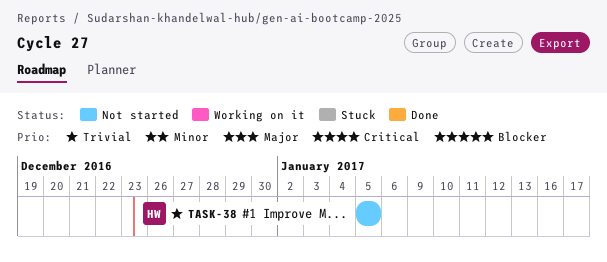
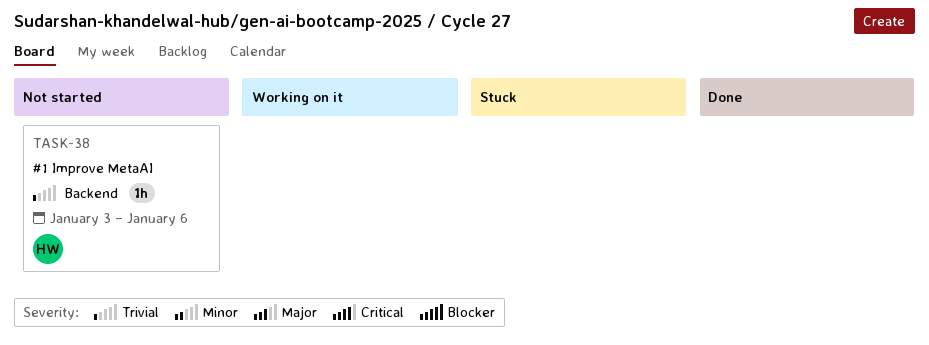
TASK-38, start: Jan 5 -> Jan 3
TASK-38, due: Jan 5 -> Jan 6

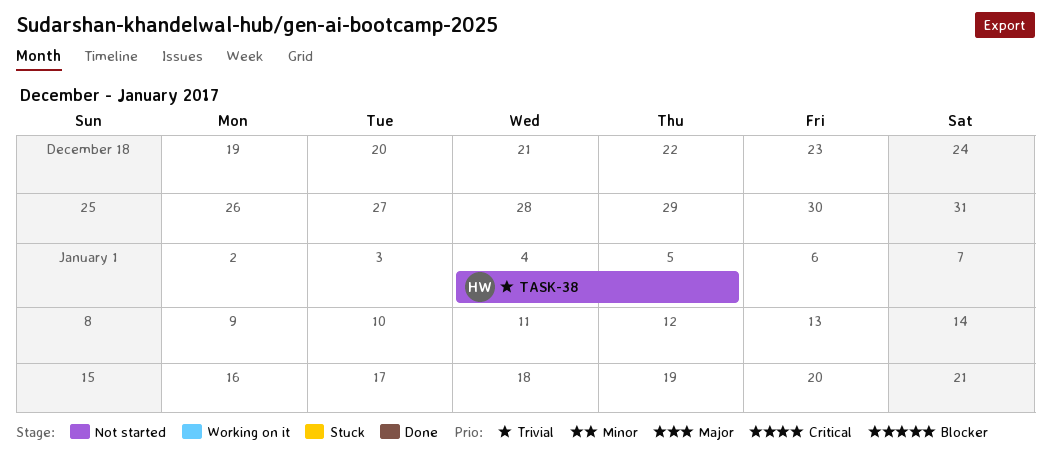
TASK-38, start: Jan 3 -> Jan 4
TASK-38, due: Jan 6 -> Jan 5

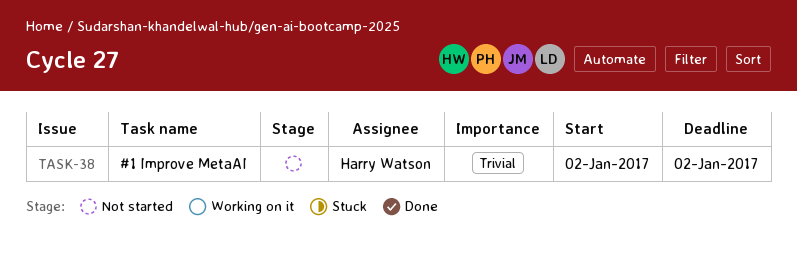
TASK-38, start: Jan 4 -> Jan 2
TASK-38, due: Jan 5 -> Jan 2

